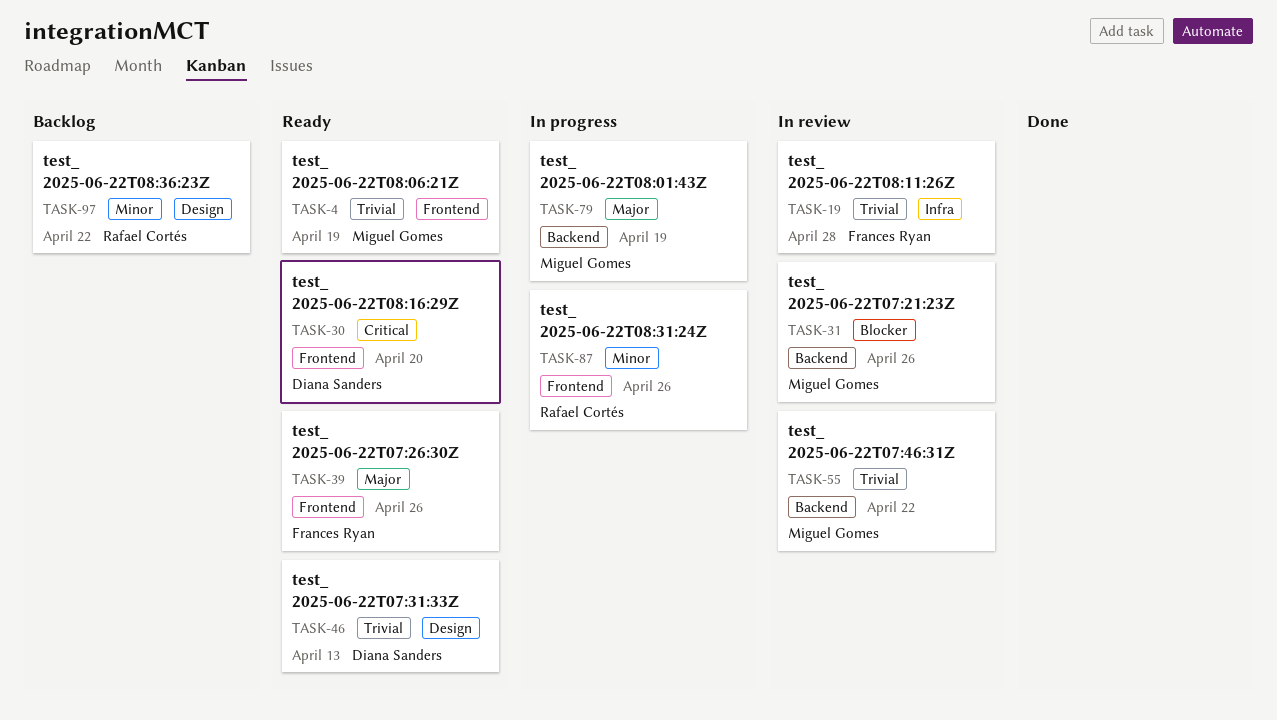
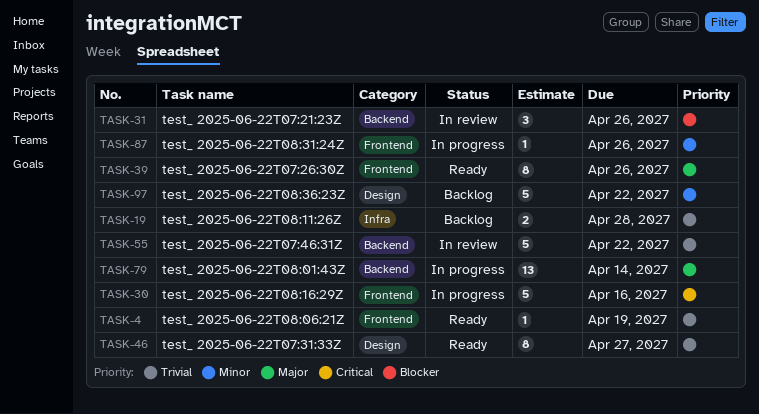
TASK-19, status: In review -> Backlog
TASK-30, status: Ready -> In progress
TASK-30, due: Apr 20 -> Apr 16
TASK-46, due: Apr 13 -> Apr 27
TASK-79, due: Apr 19 -> Apr 14

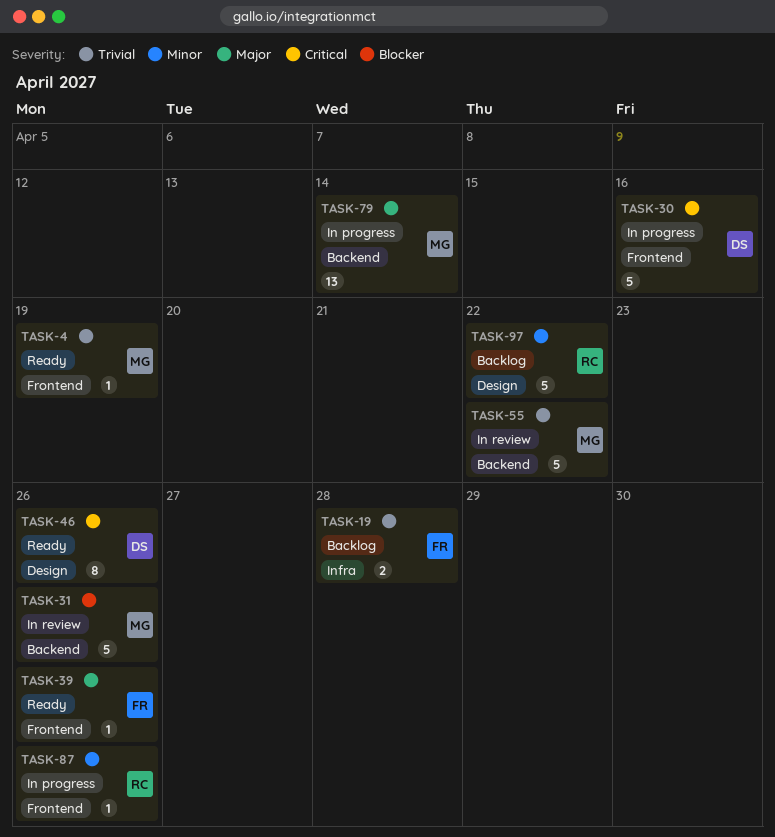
TASK-31, estimate: 3 -> 5
TASK-39, estimate: 8 -> 1
TASK-46, priority: Trivial -> Critical
TASK-46, due: Apr 27 -> Apr 26

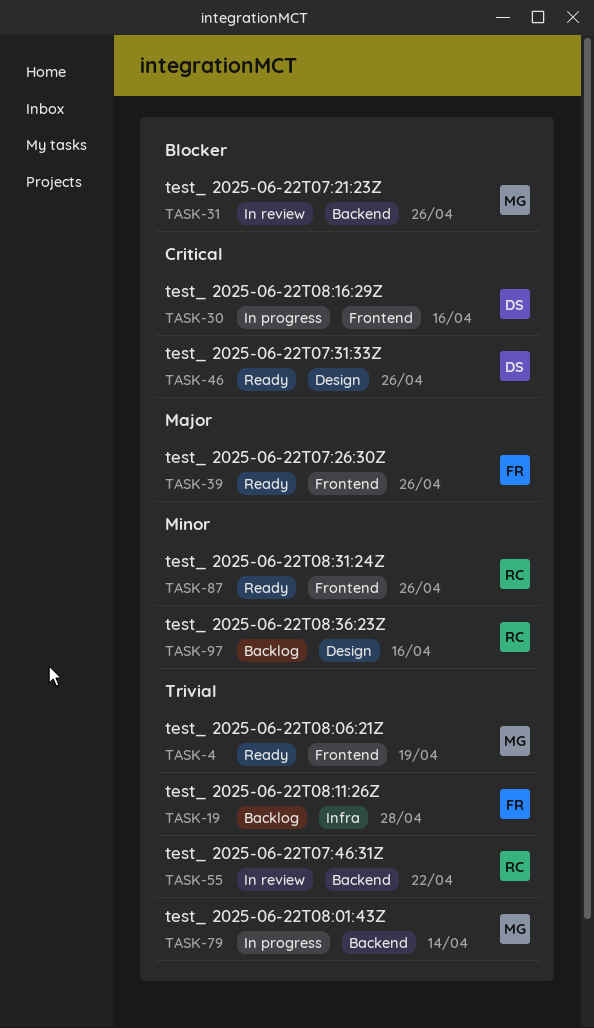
TASK-55, owner: MG -> RC
TASK-79, priority: Major -> Trivial
TASK-87, status: In progress -> Ready
TASK-97, due: Apr 22 -> Apr 16

